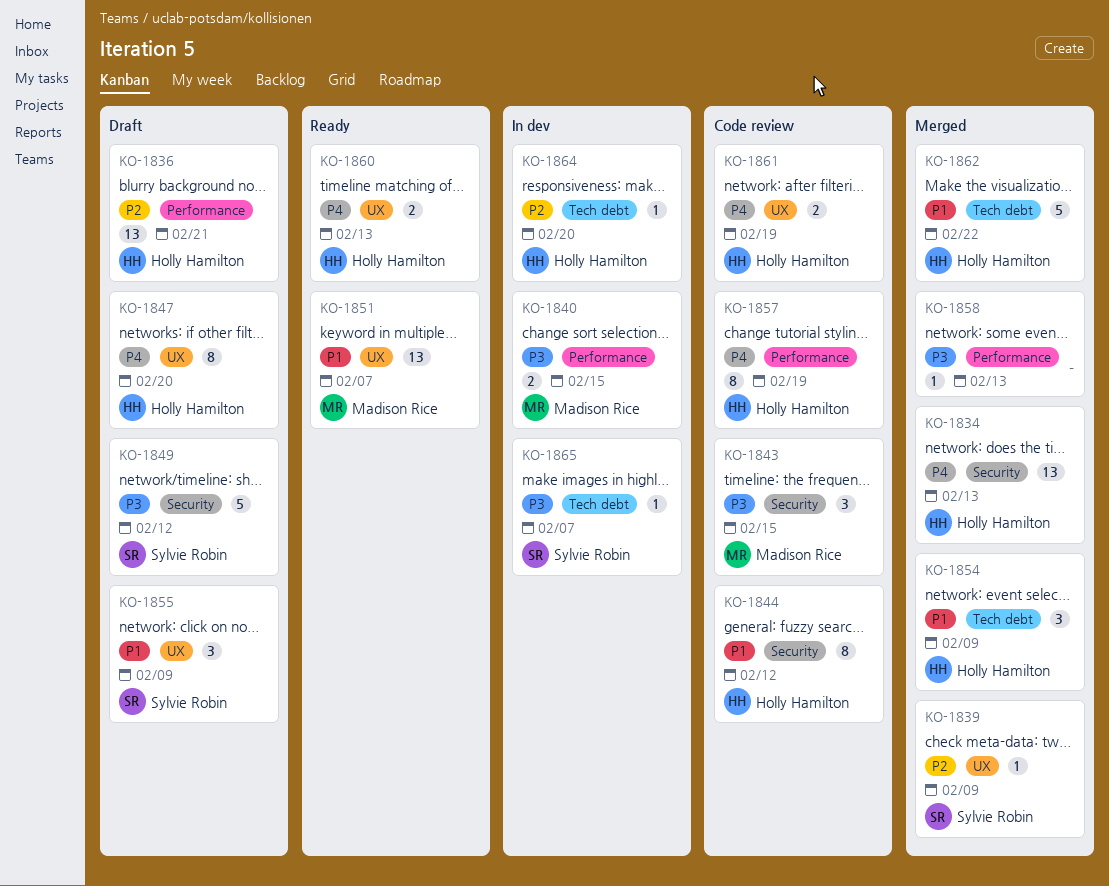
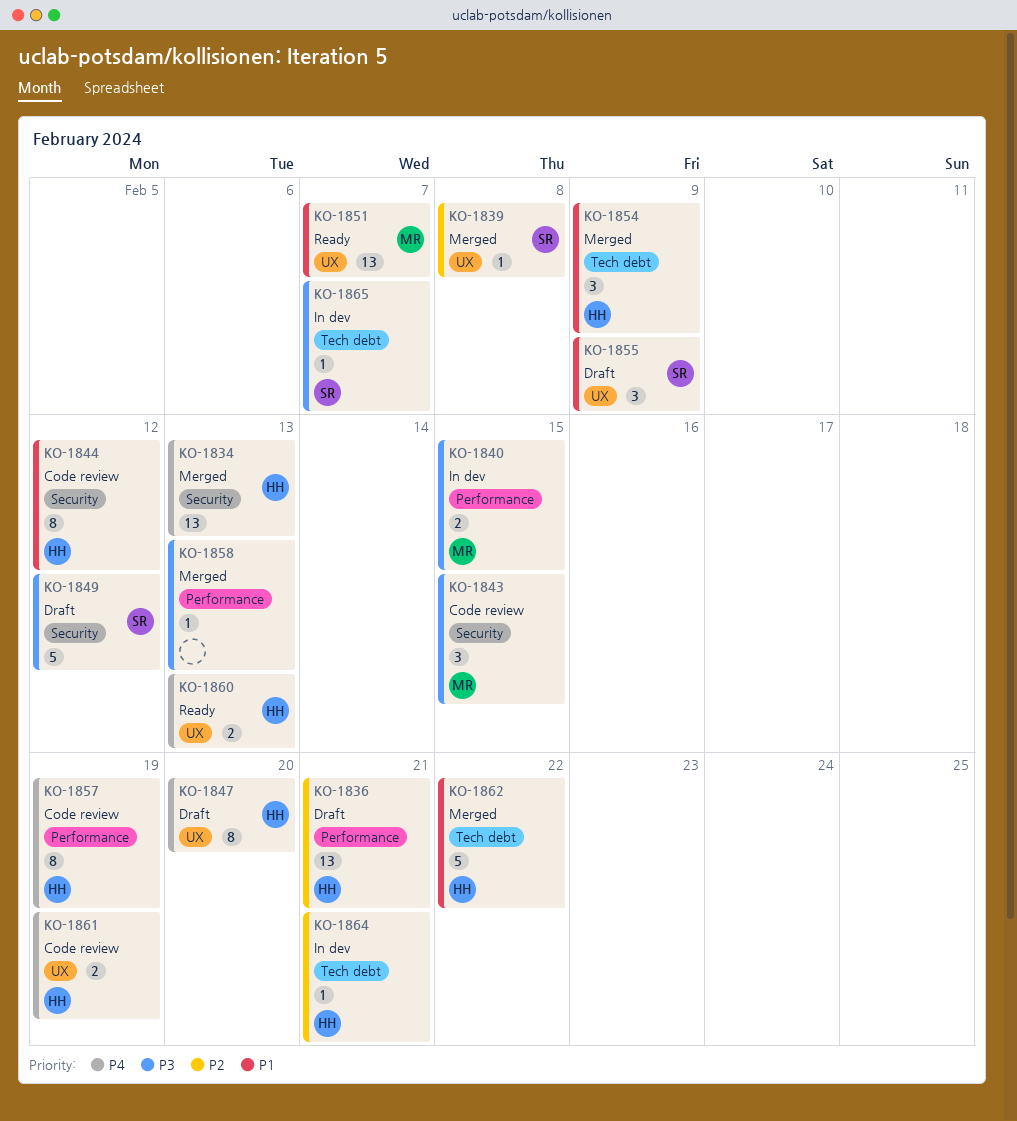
KO-1839, due: Feb 9 -> Feb 8
KO-1864, due: Feb 20 -> Feb 21

